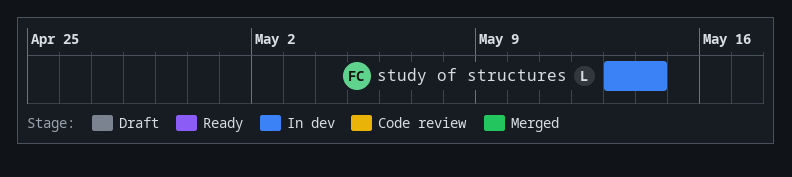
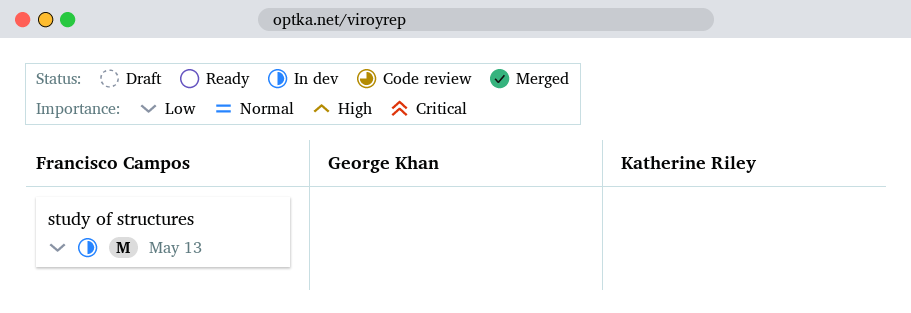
study of structures, estimate: L -> M
study of structures, due: May 14 -> May 13

